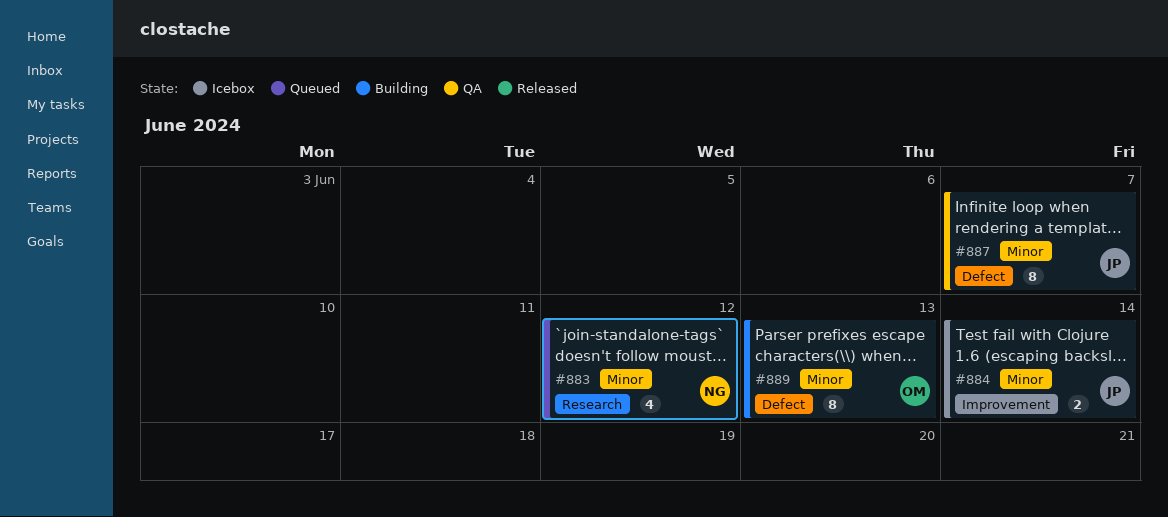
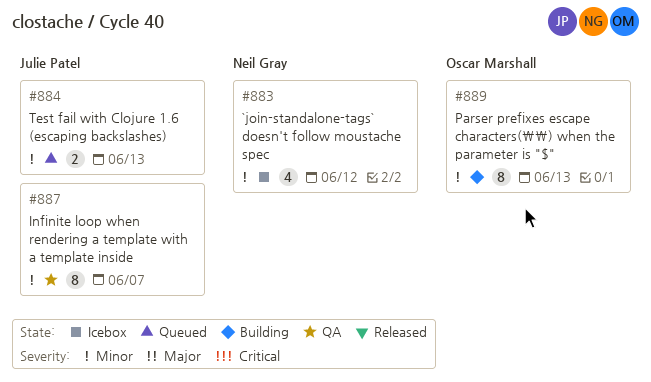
#883, status: Queued -> Icebox
#884, status: Icebox -> Queued
#884, due: Jun 14 -> Jun 13

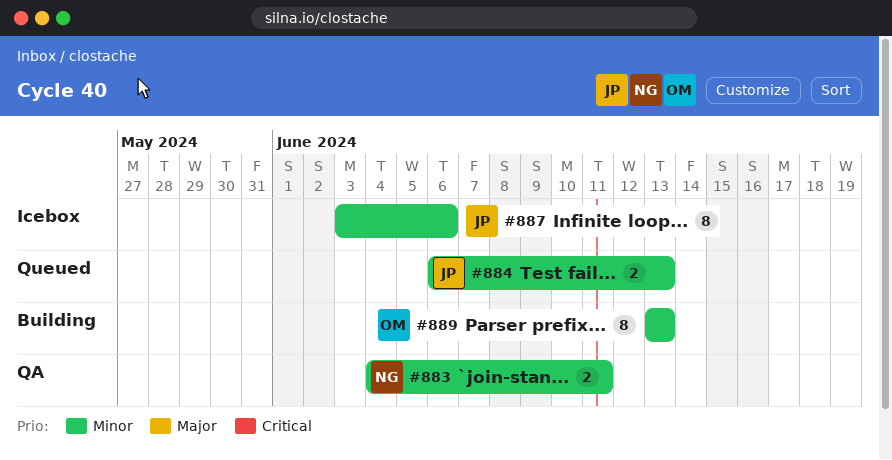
#883, status: Icebox -> QA
#883, estimate: 4 -> 2
#883, due: Jun 12 -> Jun 11
#887, status: QA -> Icebox
#887, due: Jun 7 -> Jun 6

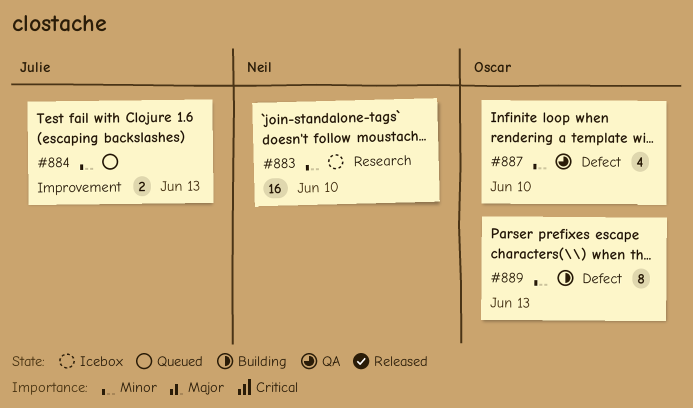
#883, status: QA -> Icebox
#883, estimate: 2 -> 16
#883, due: Jun 11 -> Jun 10
#887, status: Icebox -> QA
#887, owner: Julie -> Oscar
#887, estimate: 8 -> 4
#887, due: Jun 6 -> Jun 10

